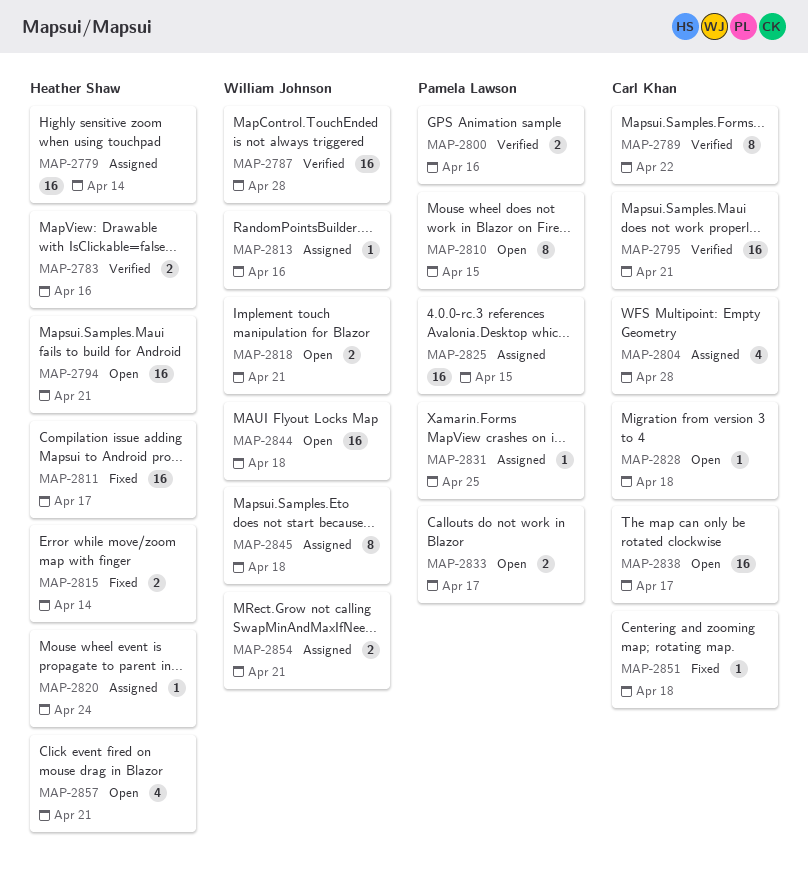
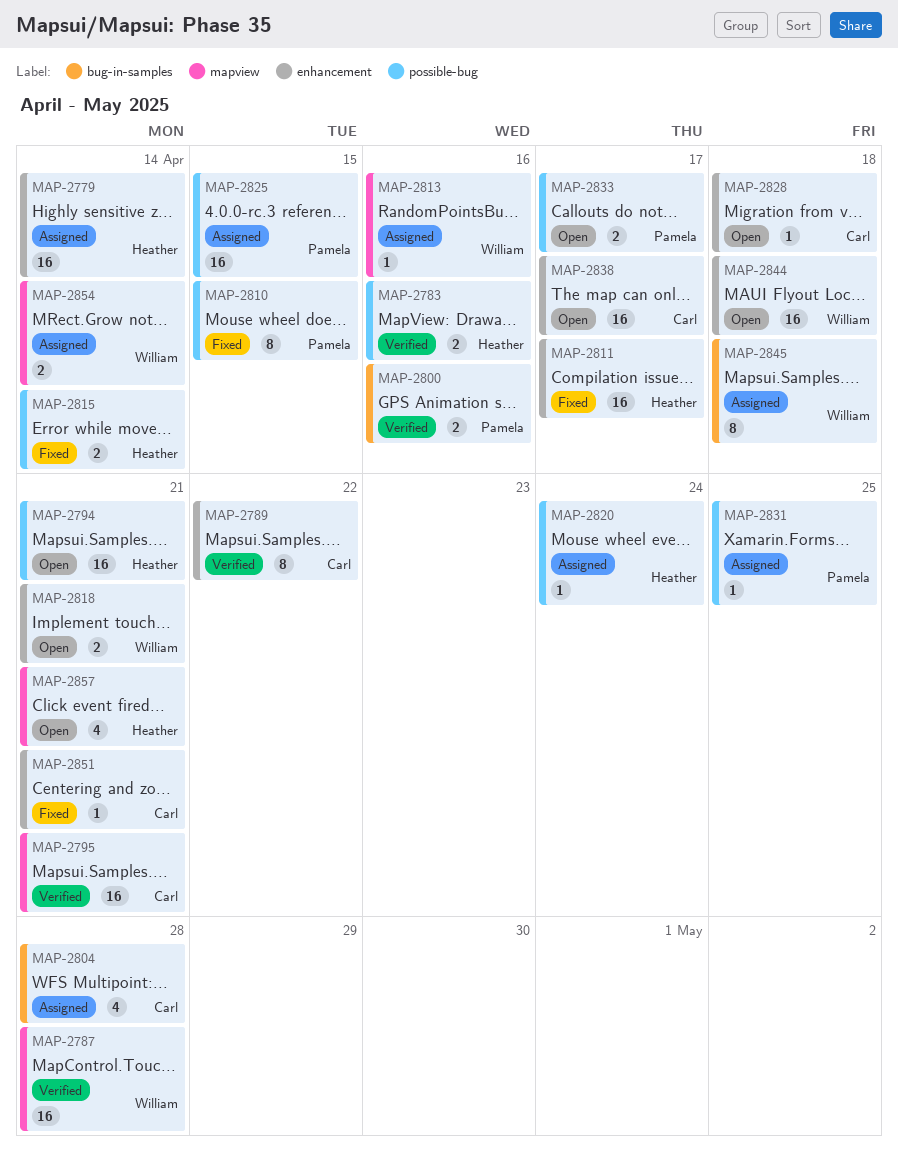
MAP-2810, status: Open -> Fixed
MAP-2851, due: Apr 18 -> Apr 21
MAP-2854, due: Apr 21 -> Apr 14

